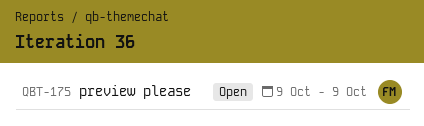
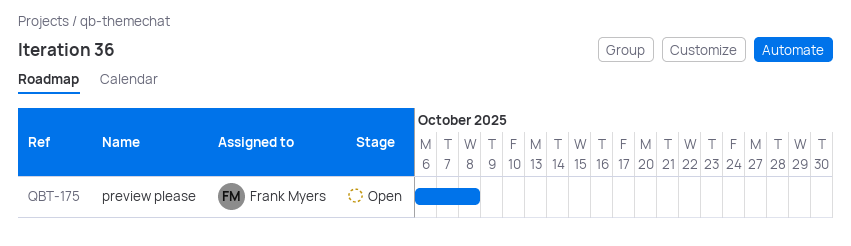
QBT-175, start: Oct 9 -> Oct 6
QBT-175, due: Oct 9 -> Oct 8

